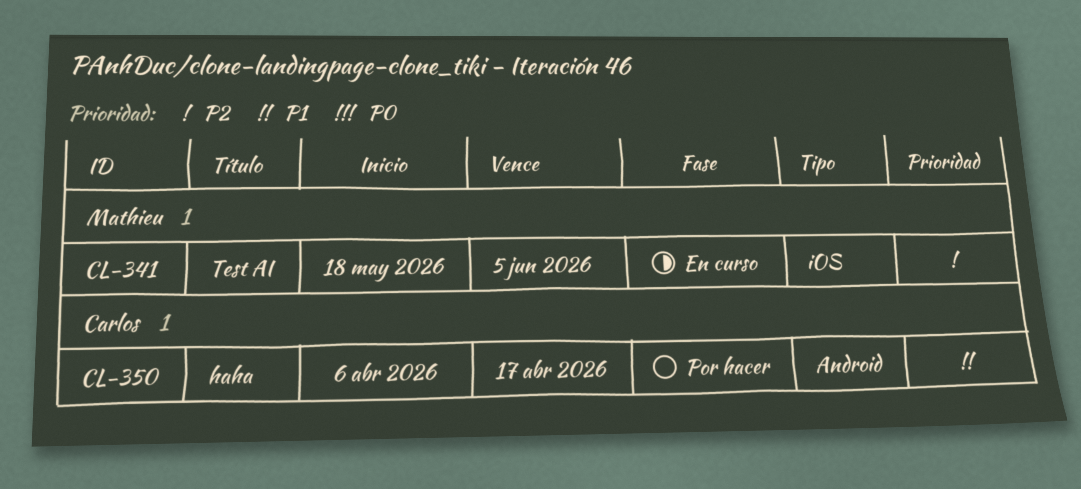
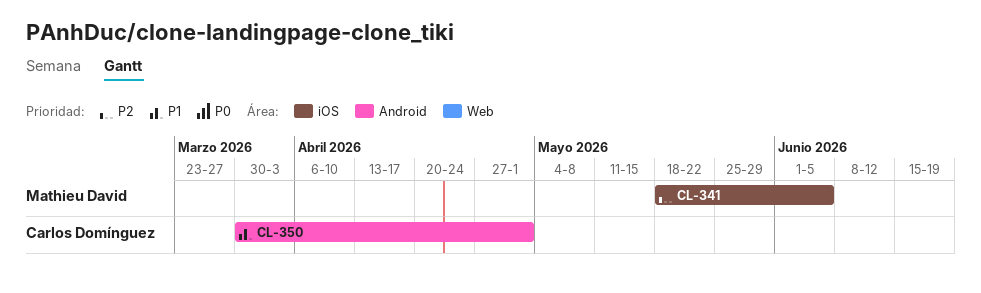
CL-350, start: Apr 6 -> Mar 30
CL-350, due: Apr 17 -> May 1

